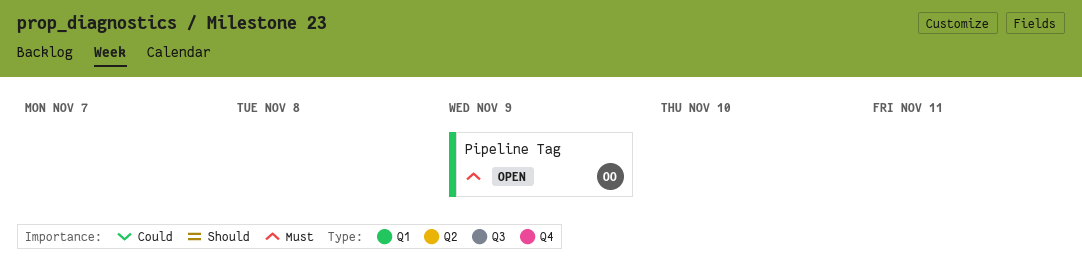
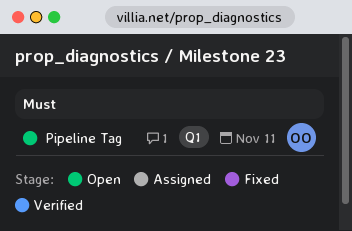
Pipeline Tag, due: Nov 9 -> Nov 11

